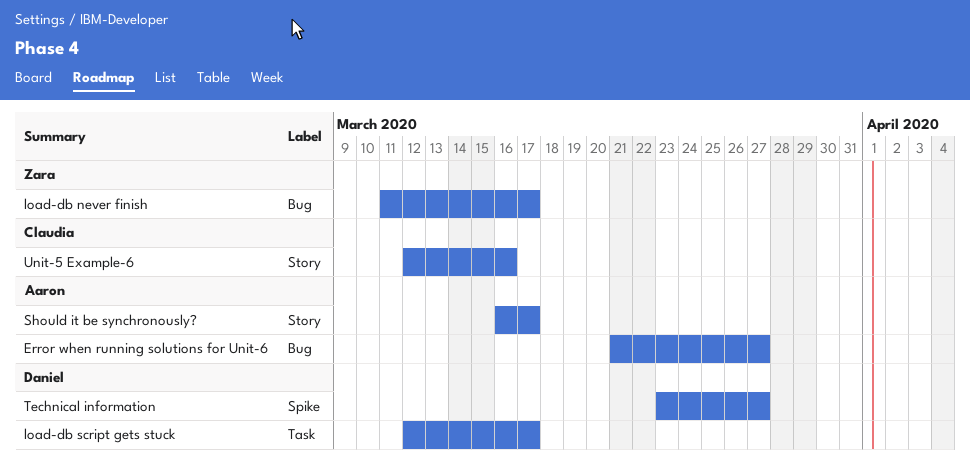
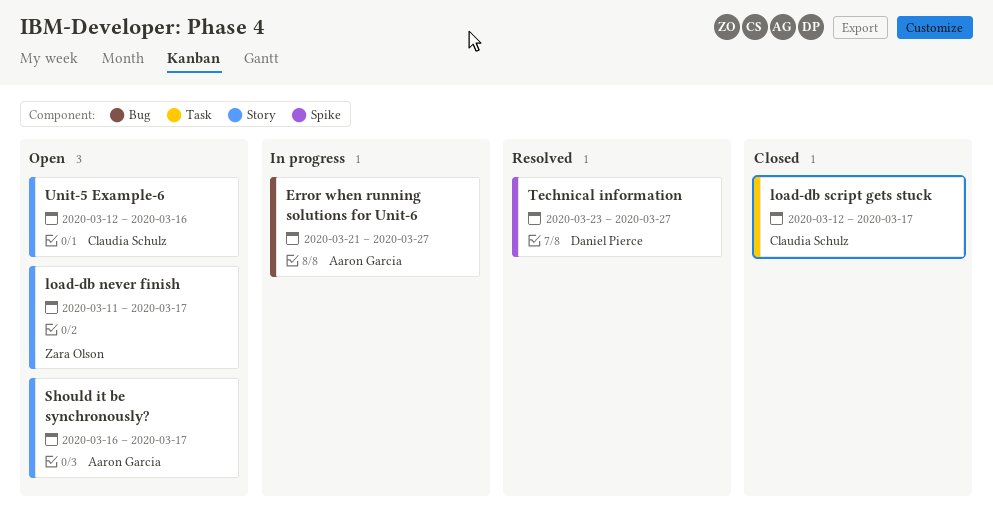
load-db never finish, label: Bug -> Story
load-db script gets stuck, owner: Daniel Pierce -> Claudia Schulz

